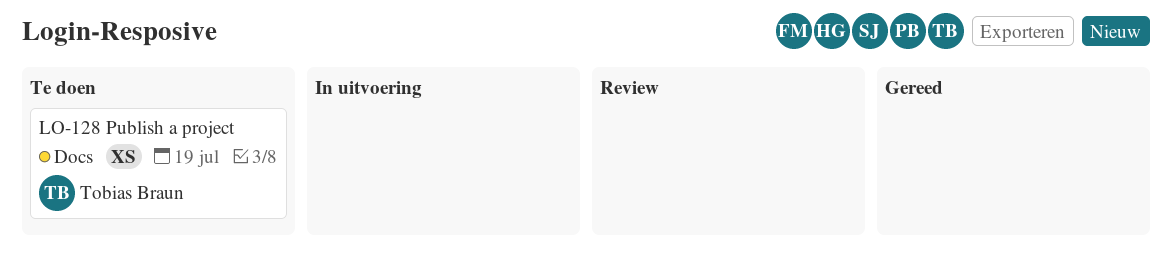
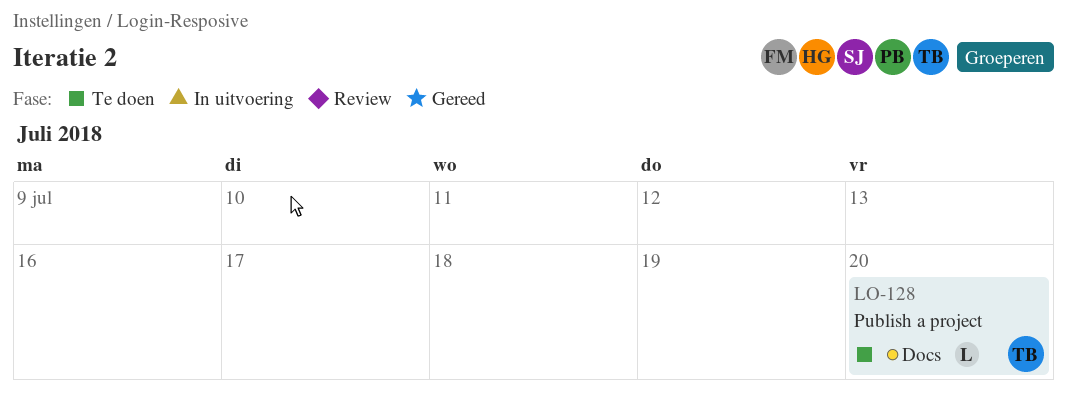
LO-128, estimate: XS -> L
LO-128, due: Jul 19 -> Jul 20

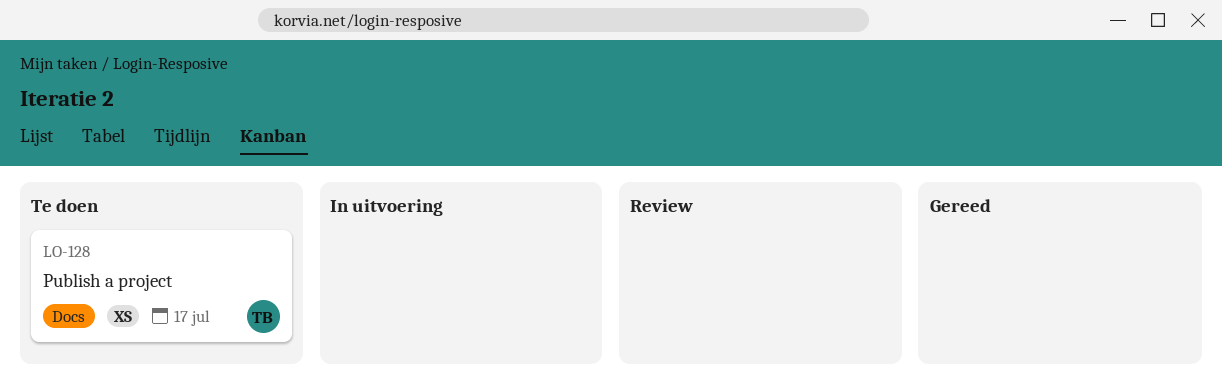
LO-128, estimate: L -> XS
LO-128, due: Jul 20 -> Jul 17

